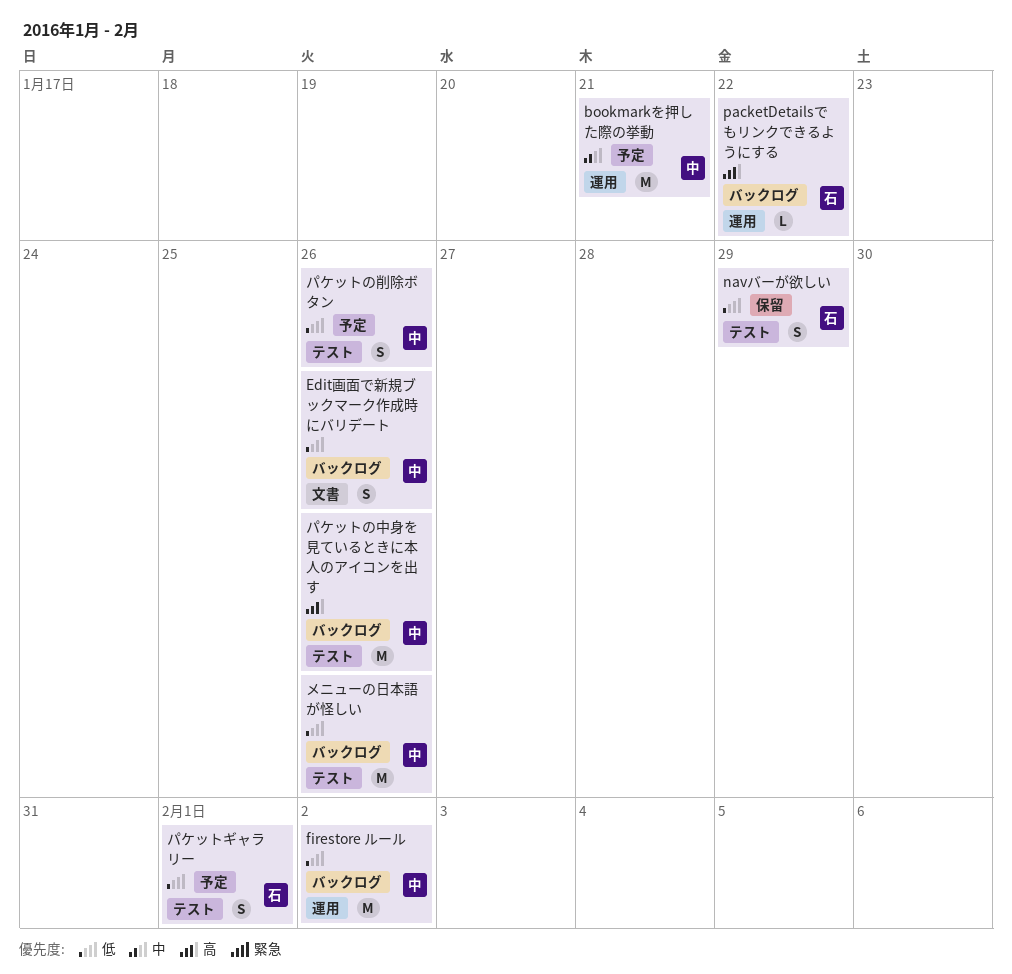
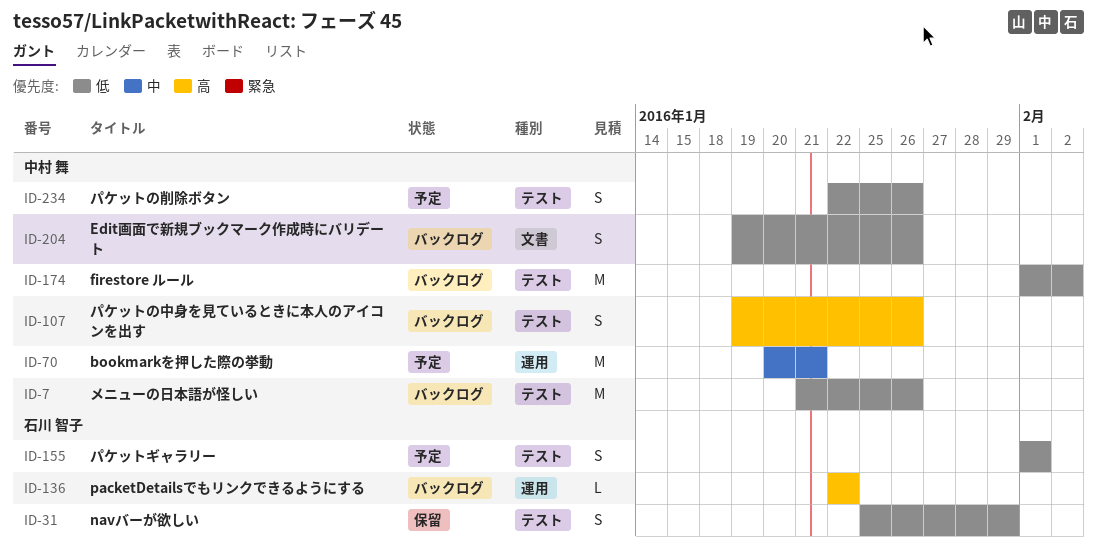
firestore ルール, label: 運用 -> テスト
パケットの中身を見ているときに本人のアイコンを出す, estimate: M -> S

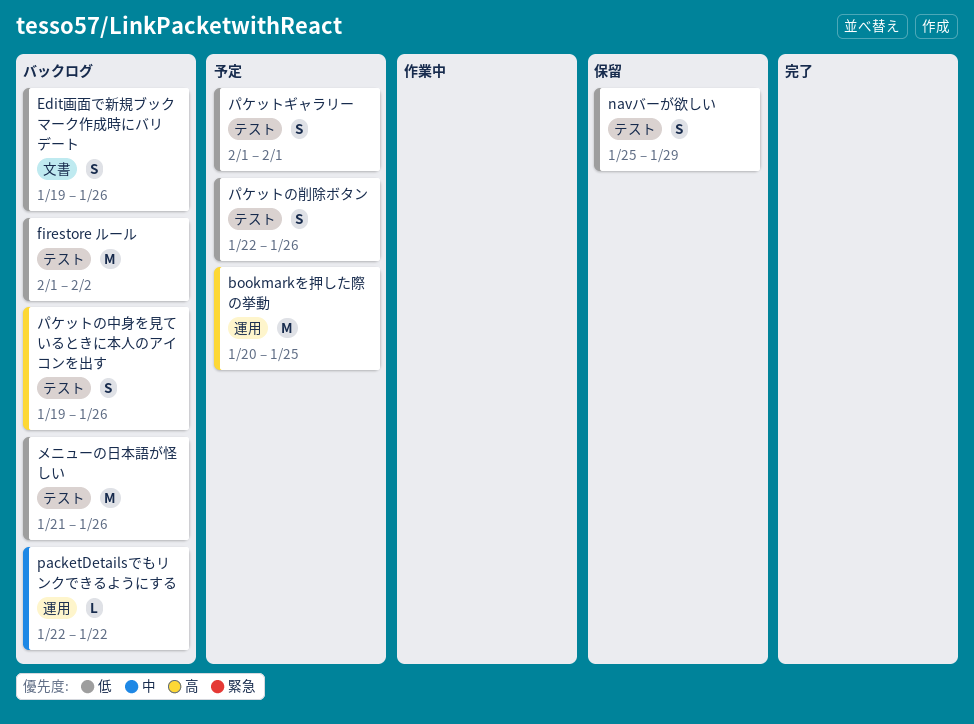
bookmarkを押した際の挙動, priority: 中 -> 高
bookmarkを押した際の挙動, due: Jan 21 -> Jan 25
packetDetailsでもリンクできるようにする, priority: 高 -> 中

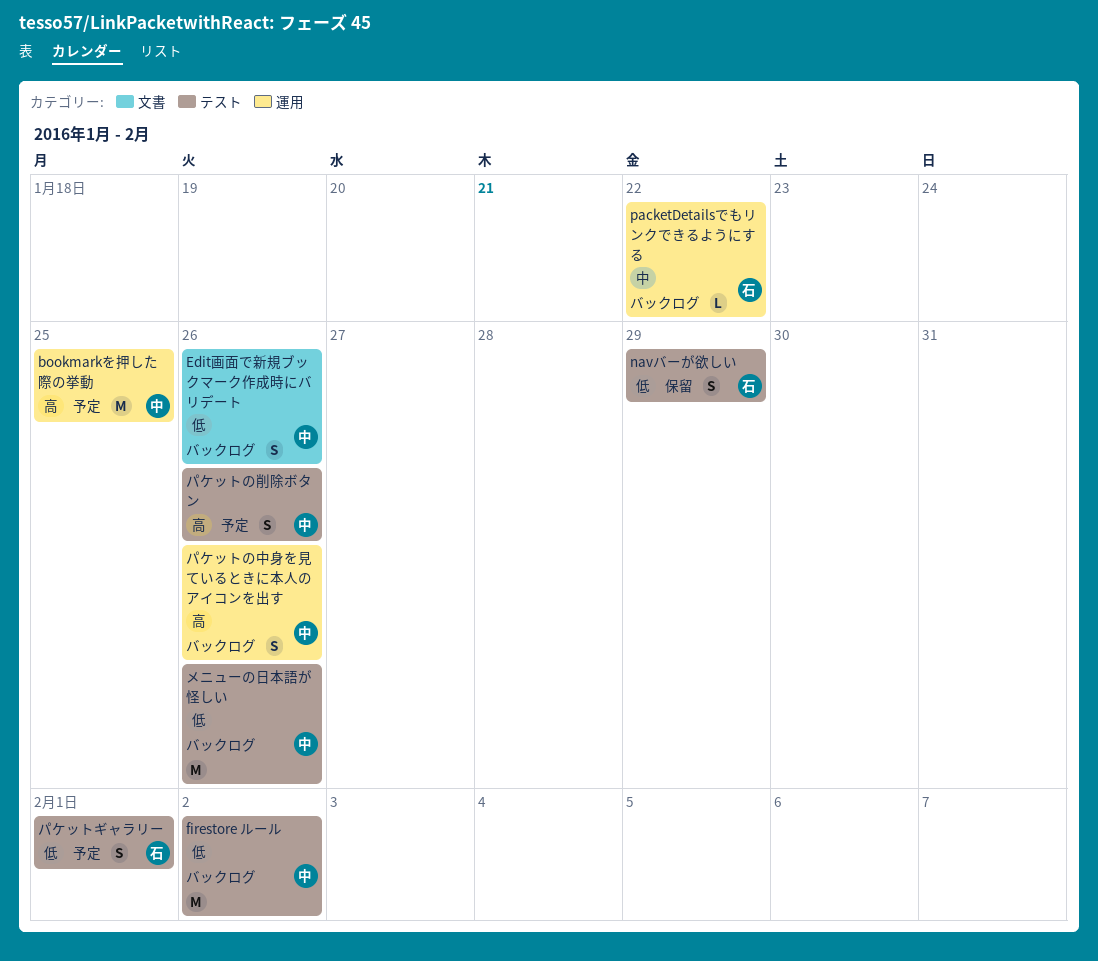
パケットの中身を見ているときに本人のアイコンを出す, label: テスト -> 運用
パケットの削除ボタン, priority: 低 -> 高

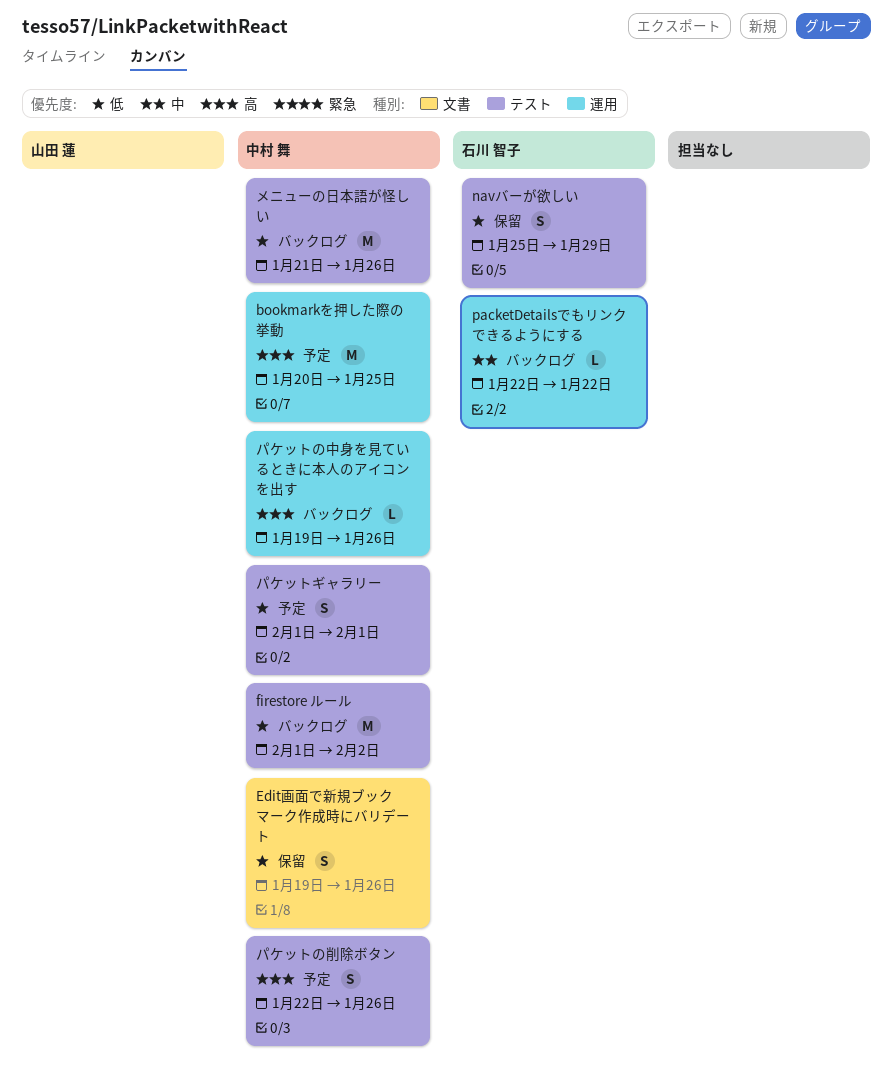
Edit画面で新規ブックマーク作成時にバリデート, status: バックログ -> 保留
パケットの中身を見ているときに本人のアイコンを出す, estimate: S -> L
パケットギャラリー, owner: 石川 智子 -> 中村 舞

